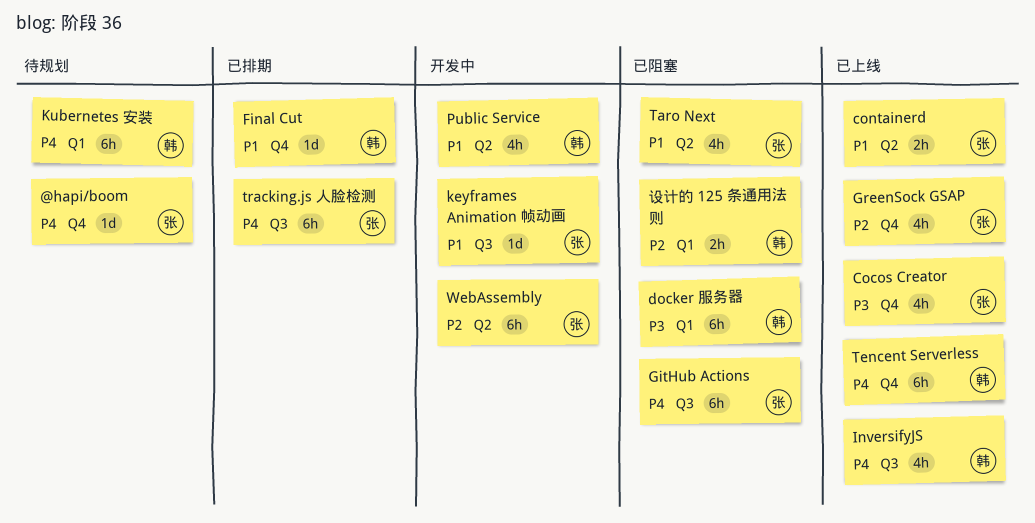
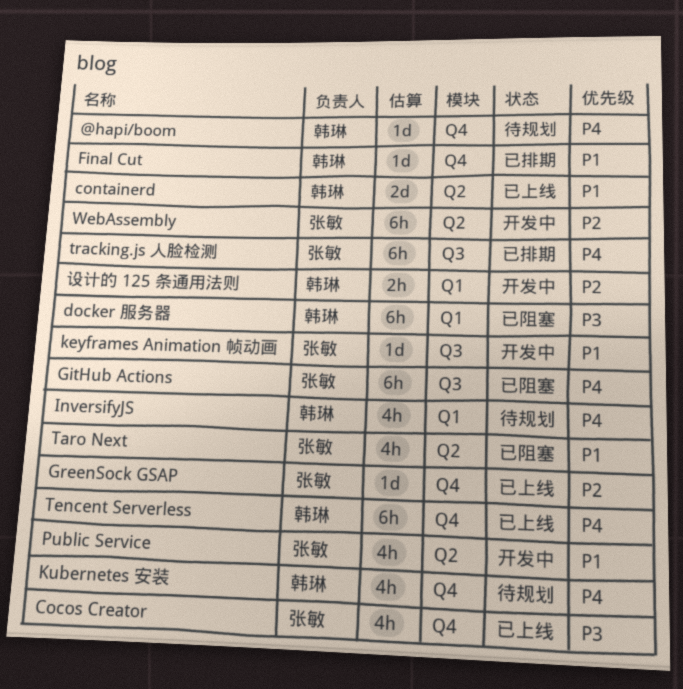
@hapi/boom, owner: 张敏 -> 韩琳
containerd, owner: 张敏 -> 韩琳
containerd, estimate: 2h -> 2d
GreenSock GSAP, estimate: 4h -> 1d
InversifyJS, status: 已上线 -> 待规划
InversifyJS, label: Q3 -> Q1
Kubernetes 安装, label: Q1 -> Q4
Kubernetes 安装, estimate: 6h -> 4h
Public Service, owner: 韩琳 -> 张敏
设计的 125 条通用法则, status: 已阻塞 -> 开发中

